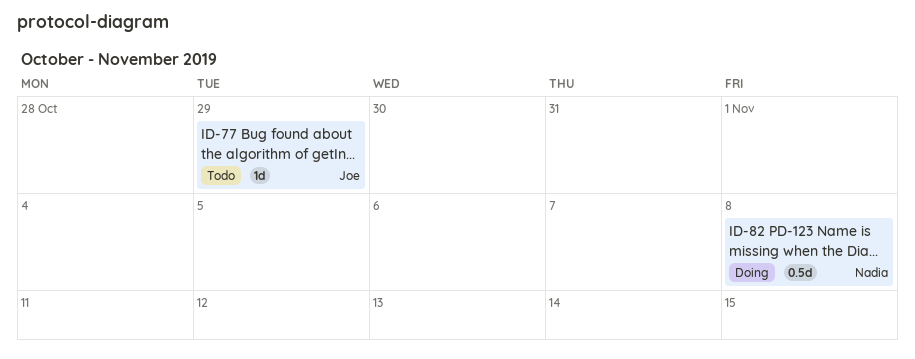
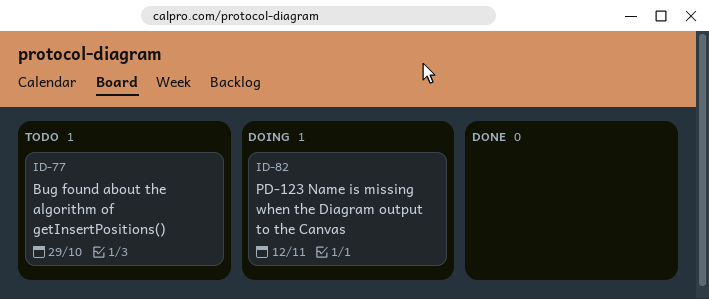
ID-82, due: Nov 8 -> Nov 12

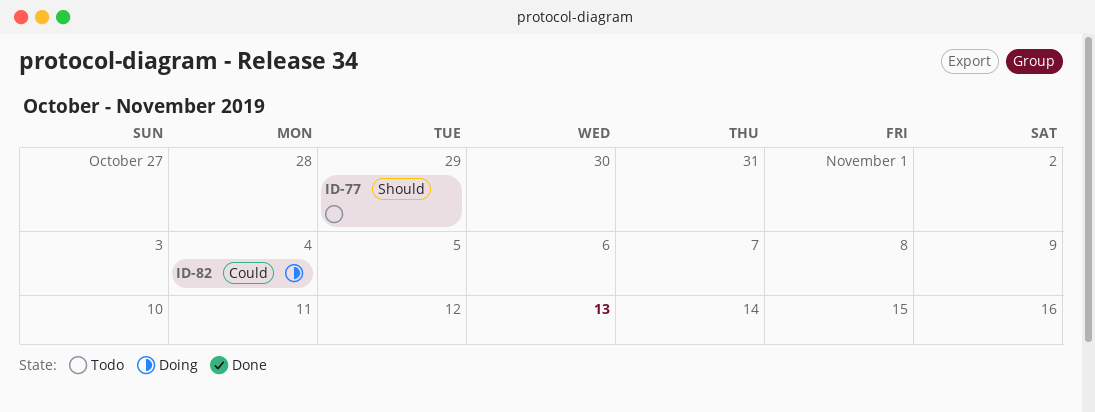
ID-82, due: Nov 12 -> Nov 4

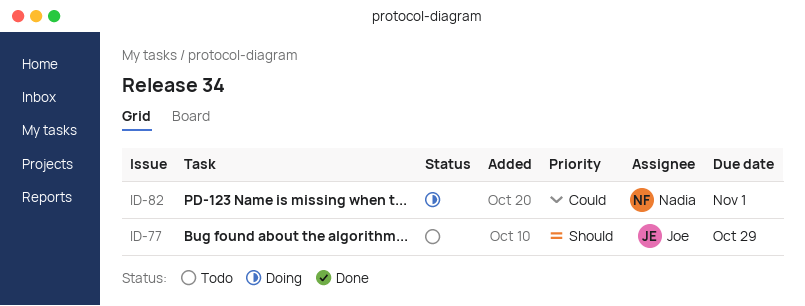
ID-82, due: Nov 4 -> Nov 1

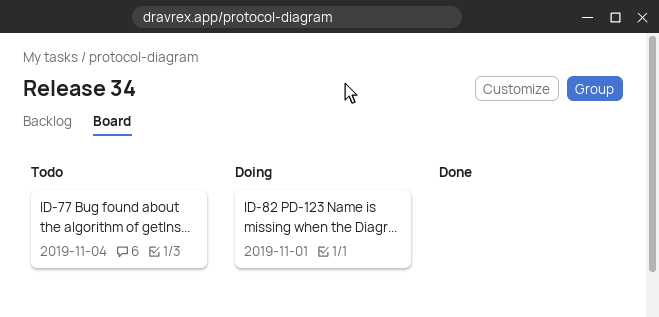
ID-77, due: Oct 29 -> Nov 4

